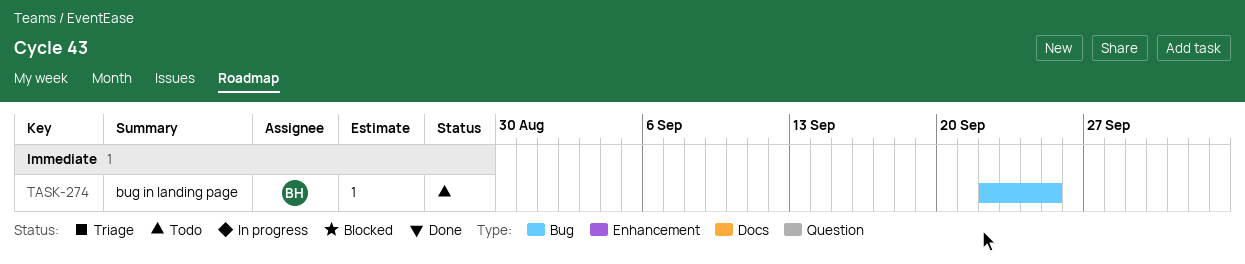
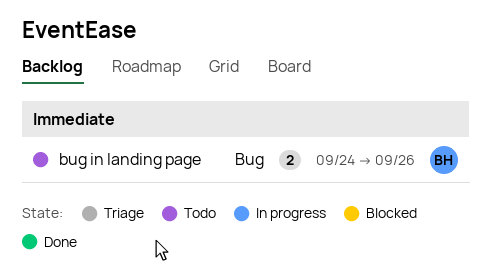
bug in landing page, estimate: 1 -> 2
bug in landing page, start: Sep 22 -> Sep 24
bug in landing page, due: Sep 25 -> Sep 26

